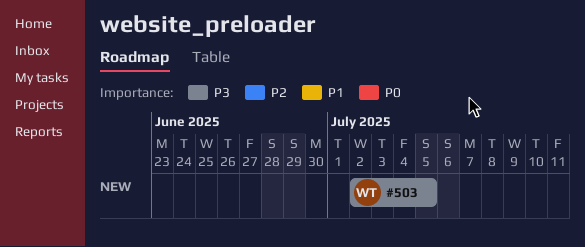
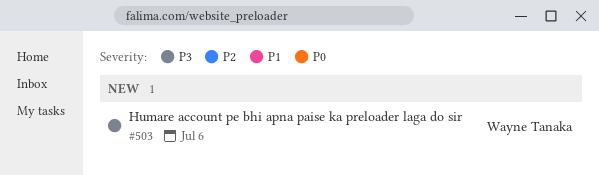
#503, due: Jul 5 -> Jul 6

